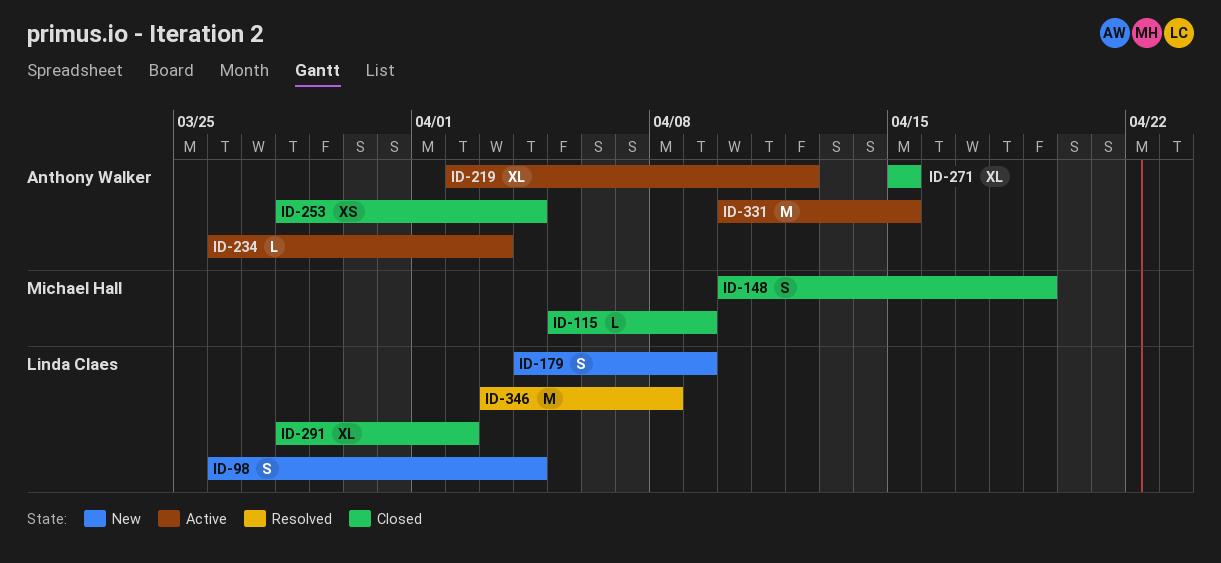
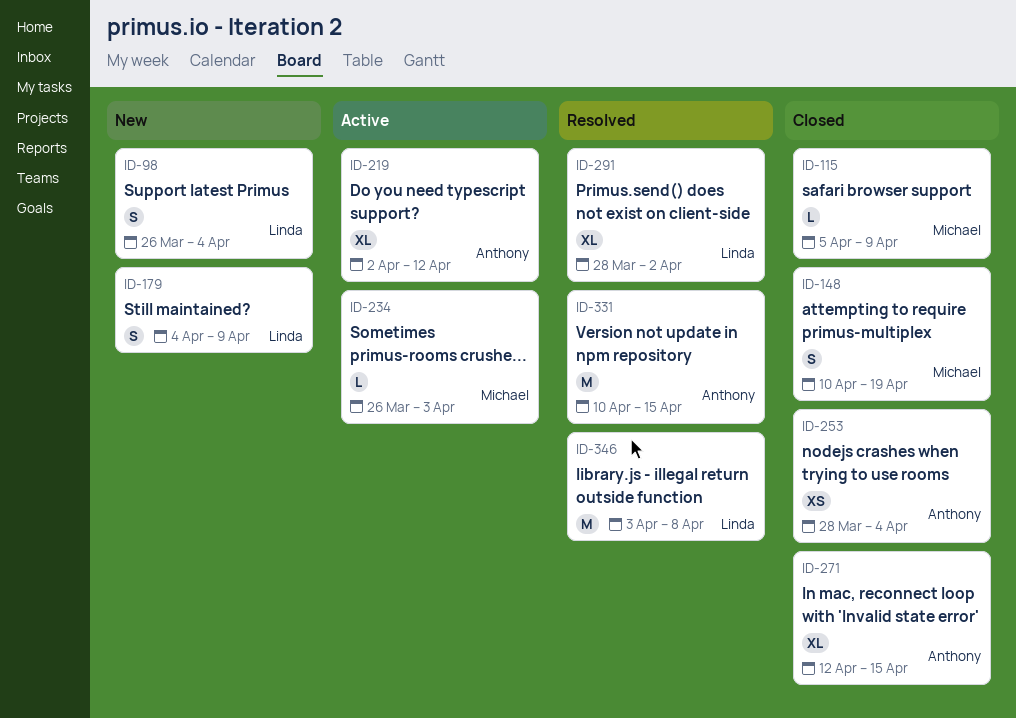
ID-234, owner: Anthony Walker -> Michael Hall
ID-271, start: Apr 15 -> Apr 12
ID-291, status: Closed -> Resolved
ID-331, status: Active -> Resolved

